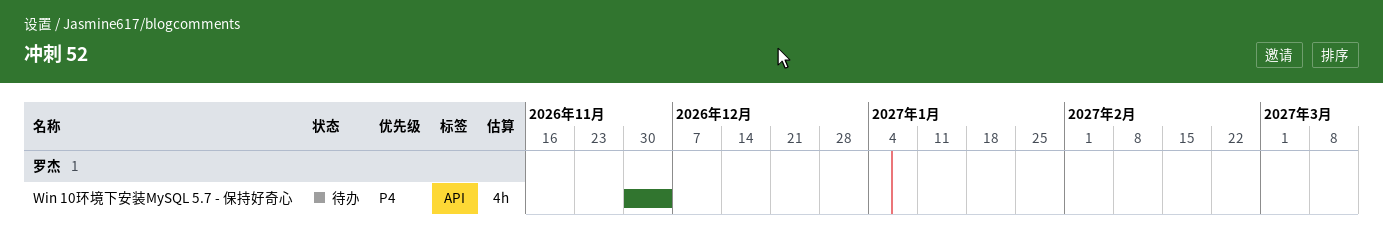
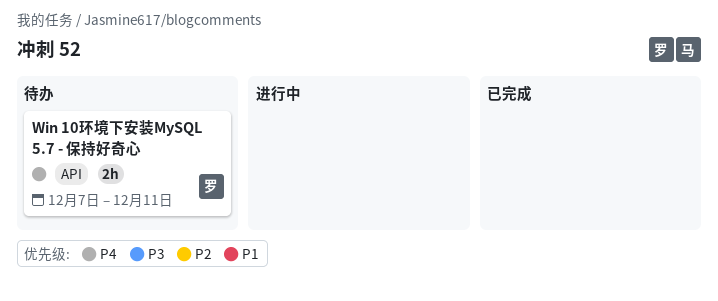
Win 10环境下安装MySQL 5.7 - 保持好奇心, estimate: 4h -> 2h
Win 10环境下安装MySQL 5.7 - 保持好奇心, start: Nov 30 -> Dec 7
Win 10环境下安装MySQL 5.7 - 保持好奇心, due: Dec 4 -> Dec 11

